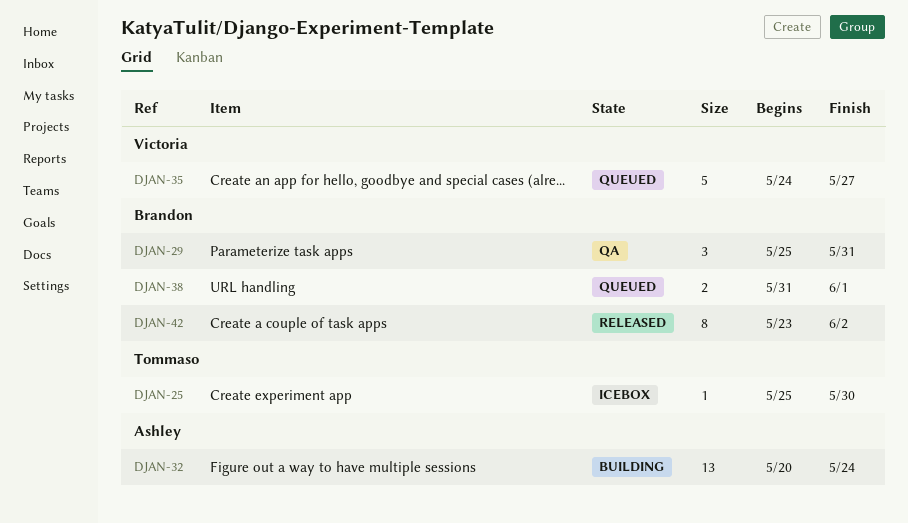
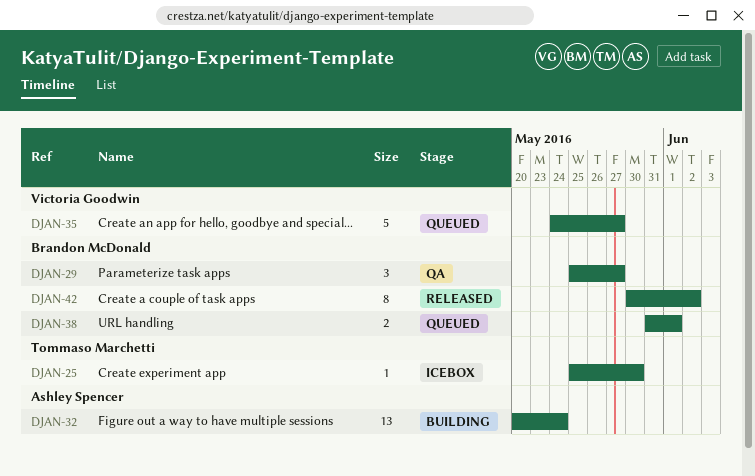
DJAN-29, due: May 31 -> May 27
DJAN-42, start: May 23 -> May 30

